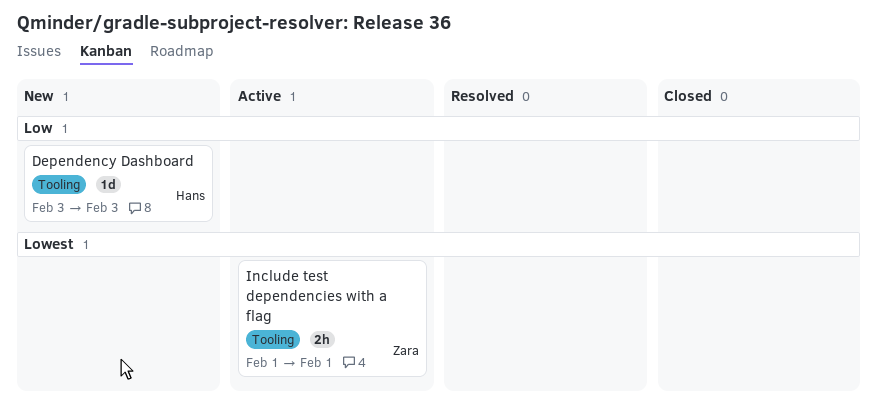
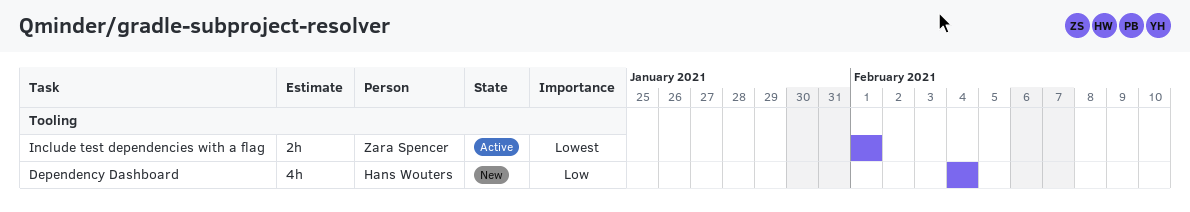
Dependency Dashboard, estimate: 1d -> 4h
Dependency Dashboard, start: Feb 3 -> Feb 4
Dependency Dashboard, due: Feb 3 -> Feb 4

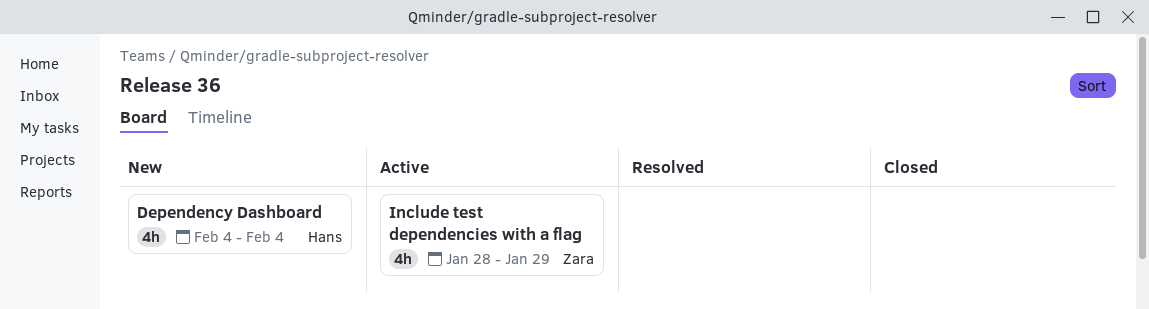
Include test dependencies with a flag, estimate: 2h -> 4h
Include test dependencies with a flag, start: Feb 1 -> Jan 28
Include test dependencies with a flag, due: Feb 1 -> Jan 29

